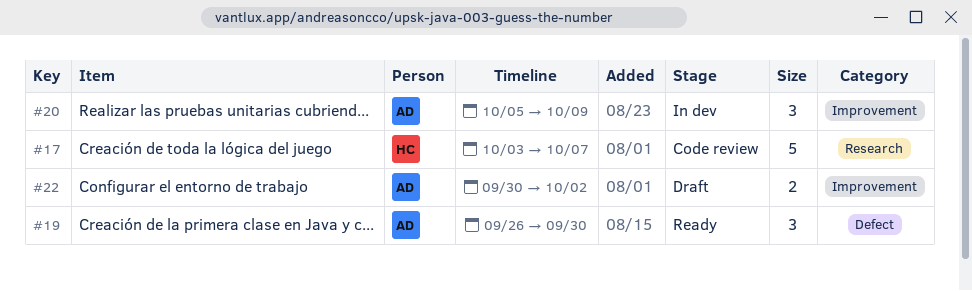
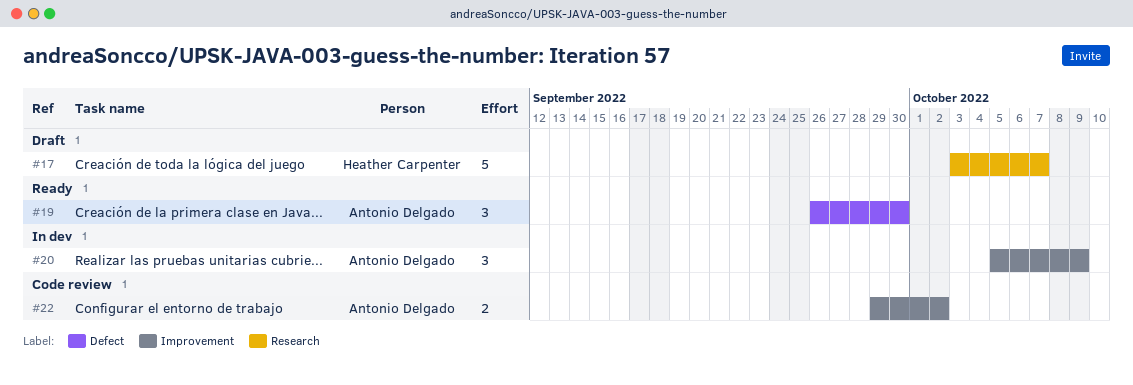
#17, status: Code review -> Draft
#22, status: Draft -> Code review
#22, start: Sep 30 -> Sep 29

